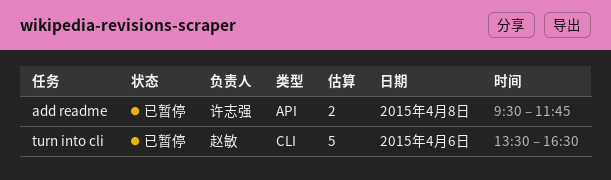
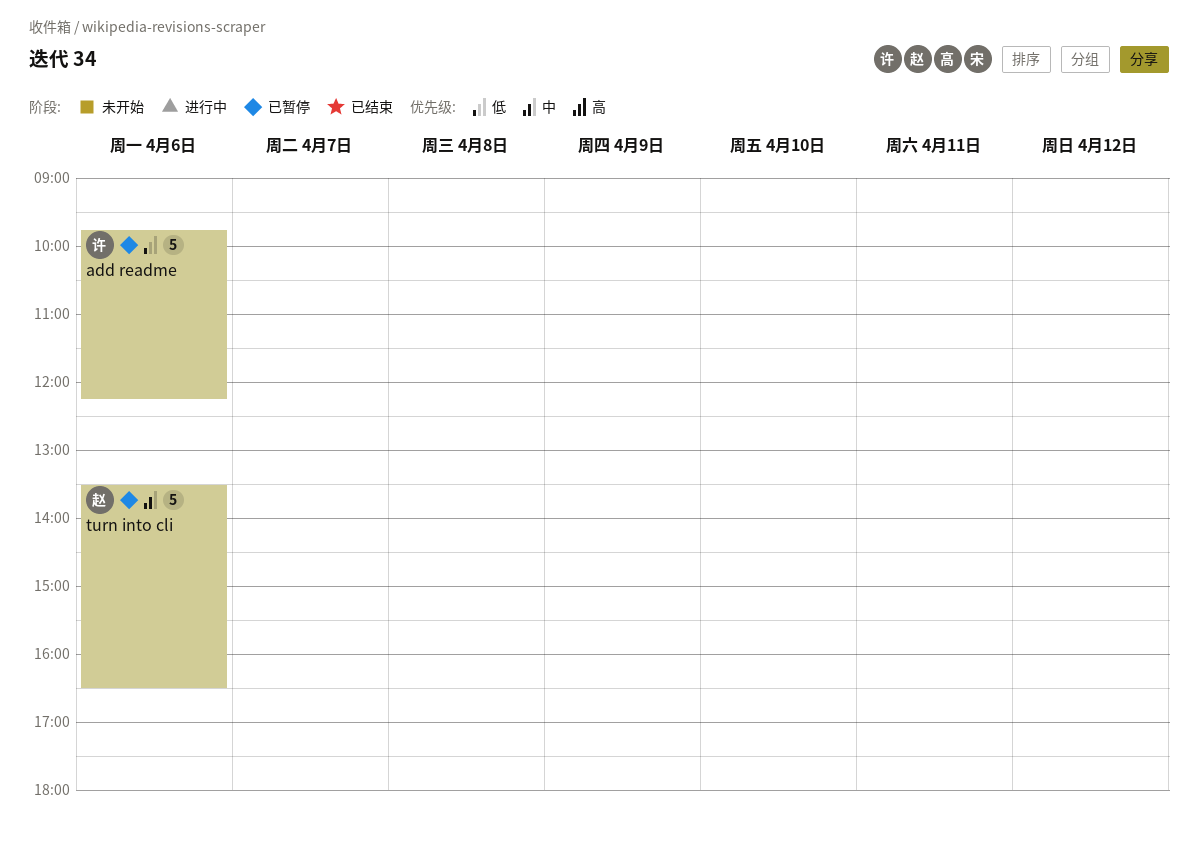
add readme, estimate: 2 -> 5
add readme, day: Apr 8 -> Apr 6
add readme, begins: 09:30 -> 09:45
add readme, ends: 11:45 -> 12:15

